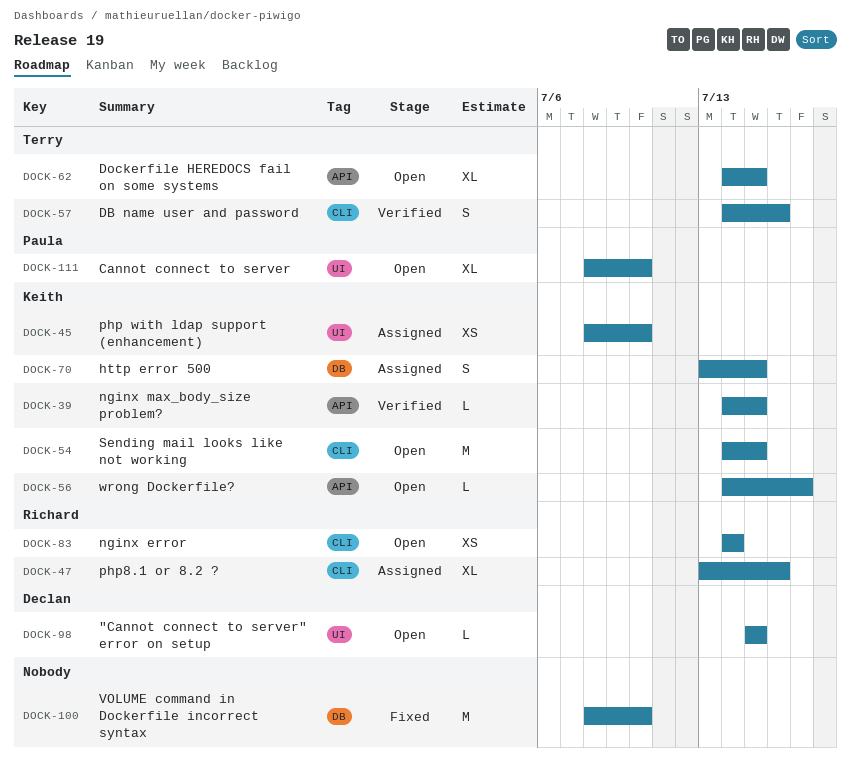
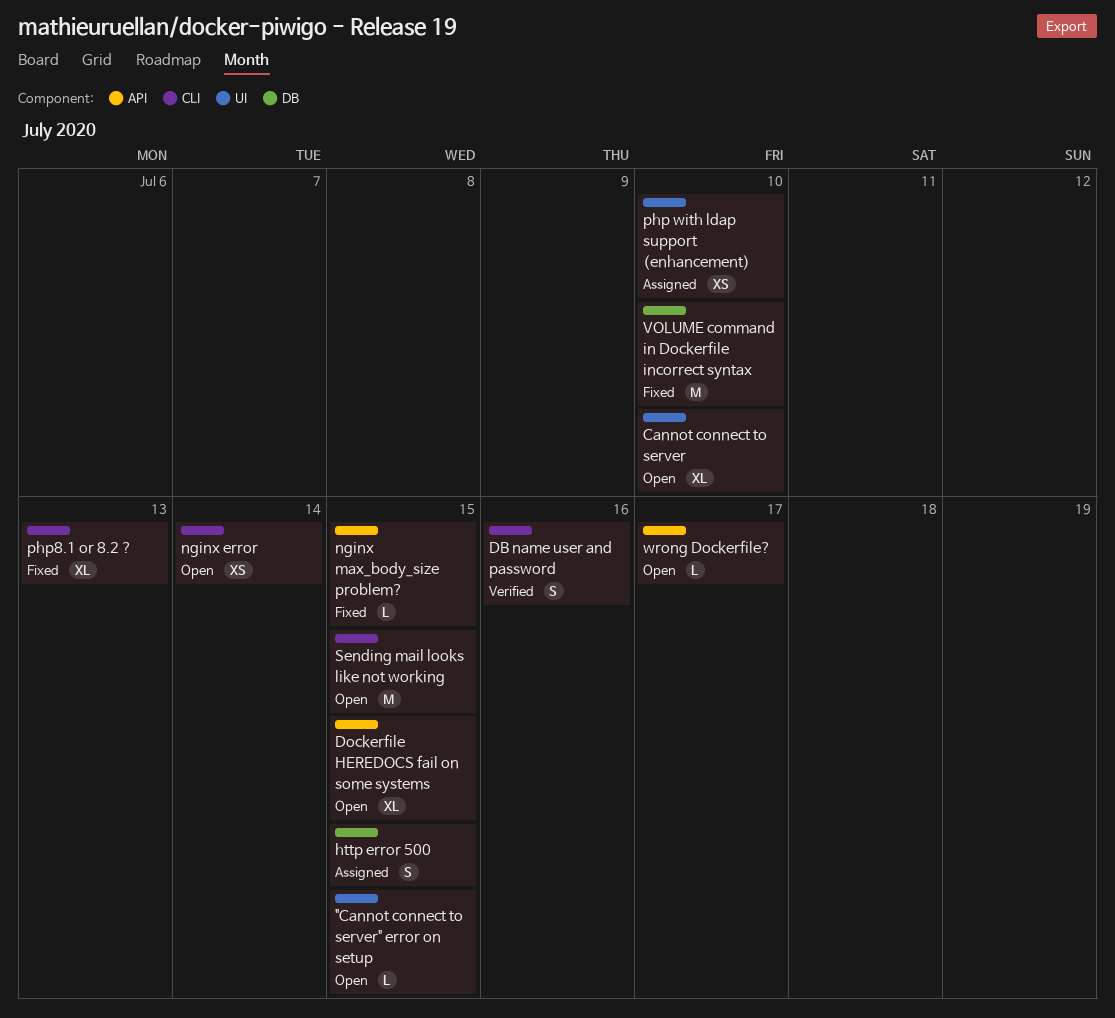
nginx max_body_size problem?, status: Verified -> Fixed
php8.1 or 8.2 ?, status: Assigned -> Fixed
php8.1 or 8.2 ?, due: Jul 16 -> Jul 13

